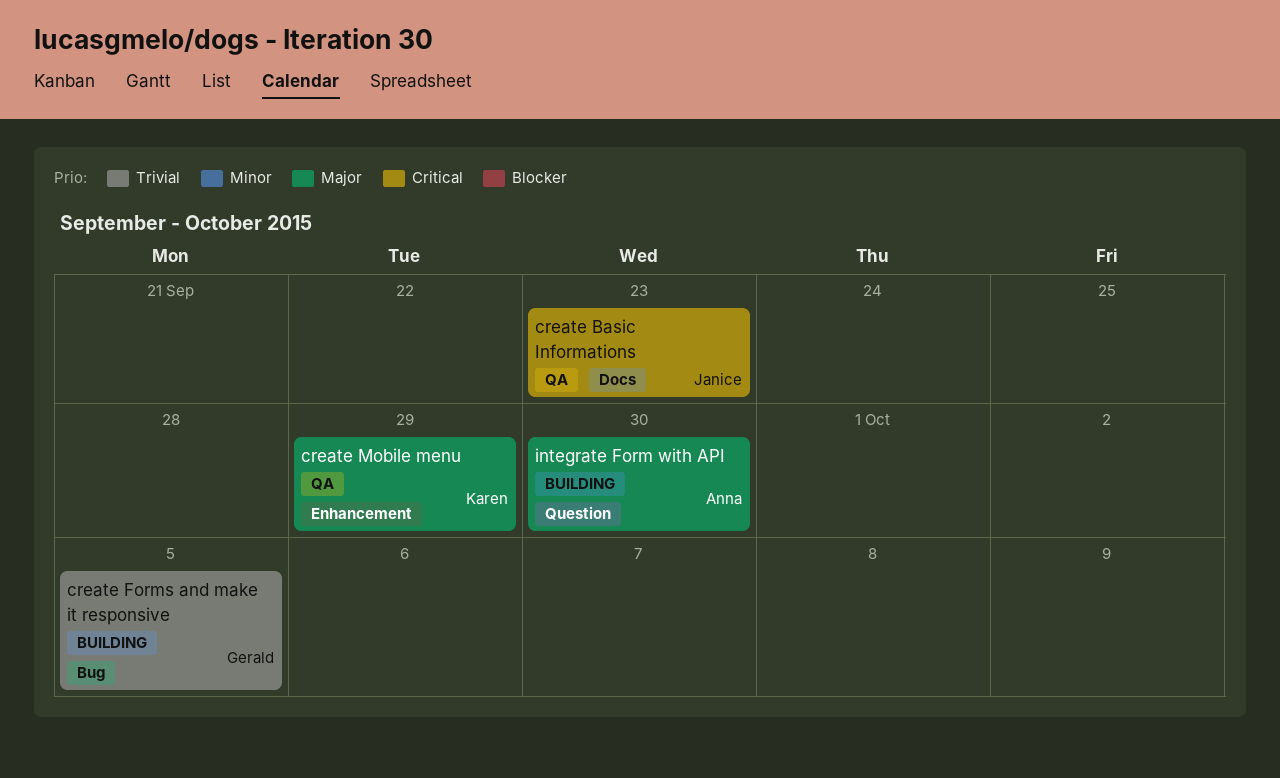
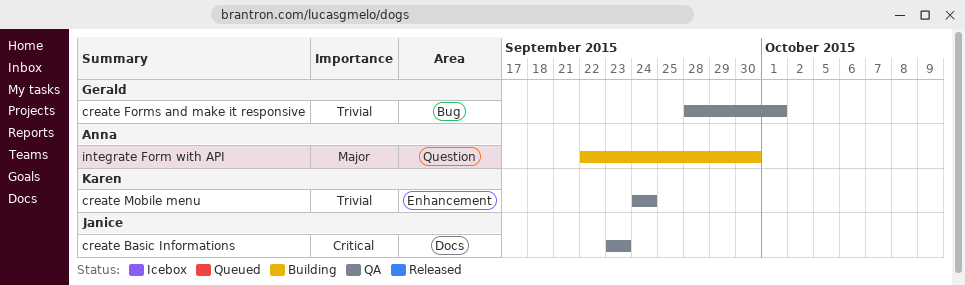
create Forms and make it responsive, status: Building -> QA
create Forms and make it responsive, due: Oct 5 -> Oct 1
create Mobile menu, priority: Major -> Trivial
create Mobile menu, due: Sep 29 -> Sep 24

